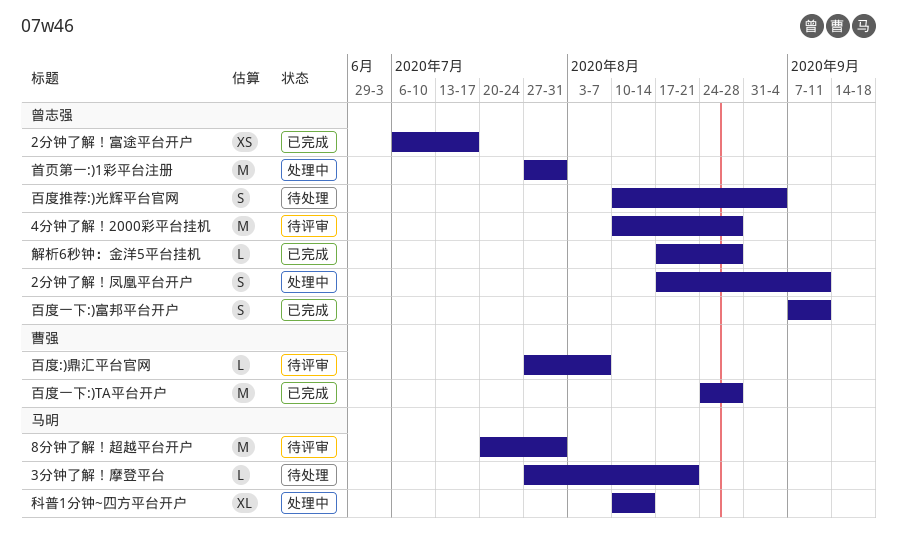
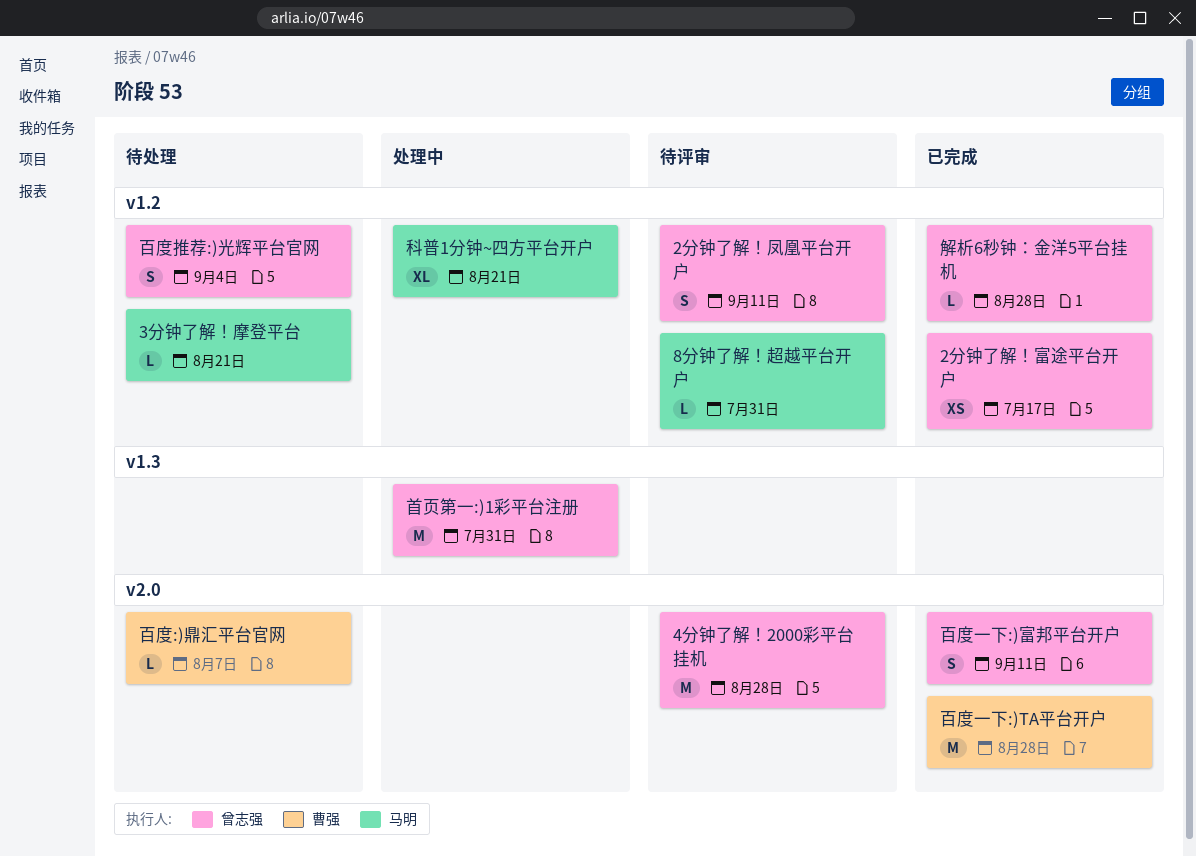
2分钟了解！凤凰平台开户, status: 处理中 -> 待评审
8分钟了解！超越平台开户, estimate: M -> L
百度:)鼎汇平台官网, status: 待评审 -> 待处理
科普1分钟~四方平台开户, due: Aug 14 -> Aug 21

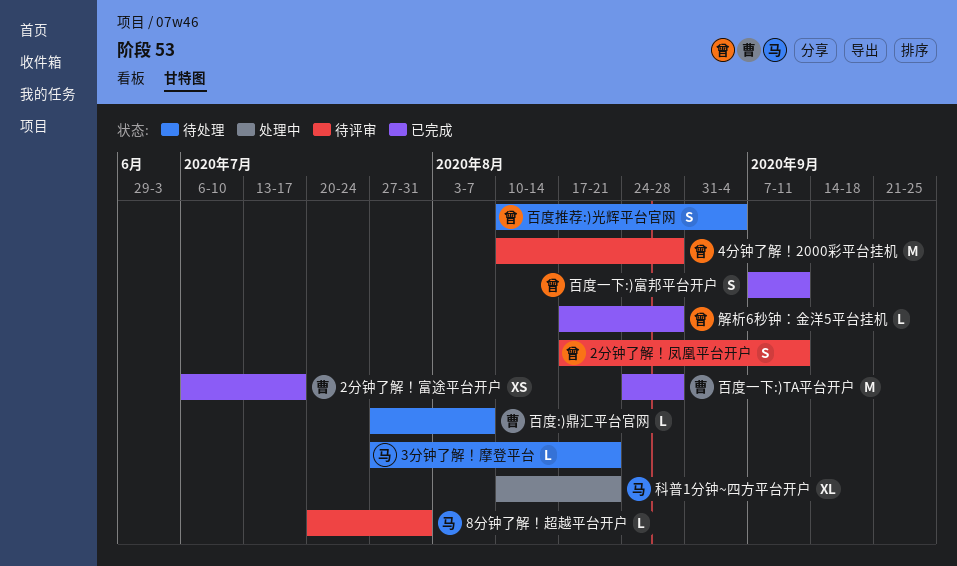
2分钟了解！富途平台开户, owner: 曾志强 -> 曹强
首页第一:)1彩平台注册: present -> none

